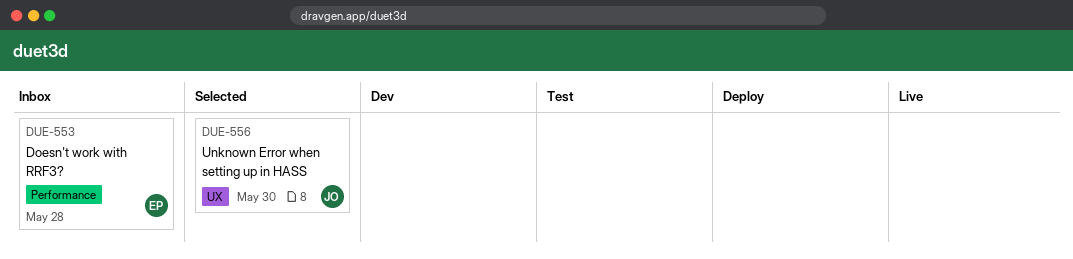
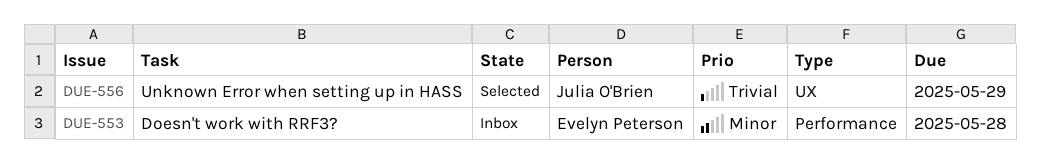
DUE-556, due: May 30 -> May 29

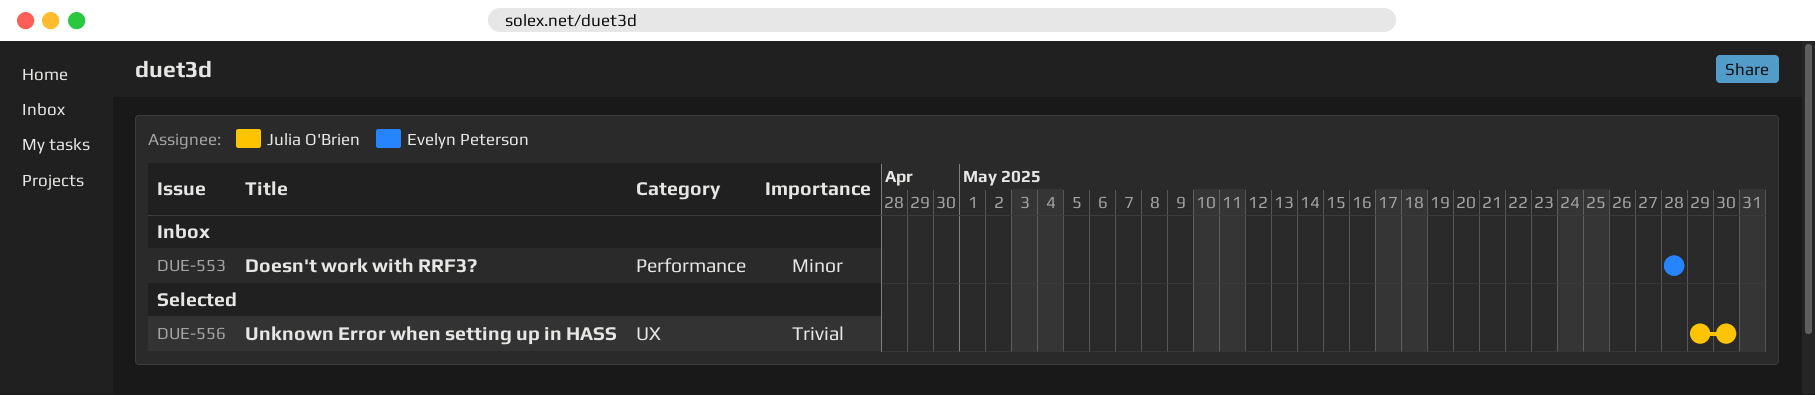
DUE-556, due: May 29 -> May 30

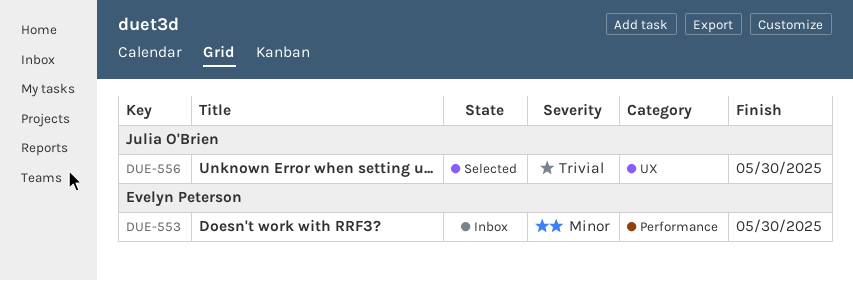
DUE-553, due: May 28 -> May 30

